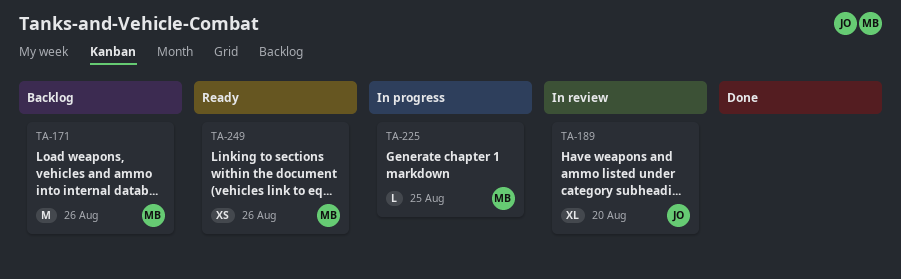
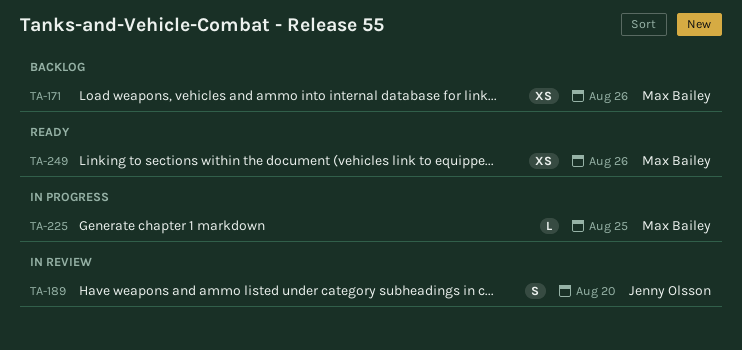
TA-171, estimate: M -> XS
TA-189, estimate: XL -> S

